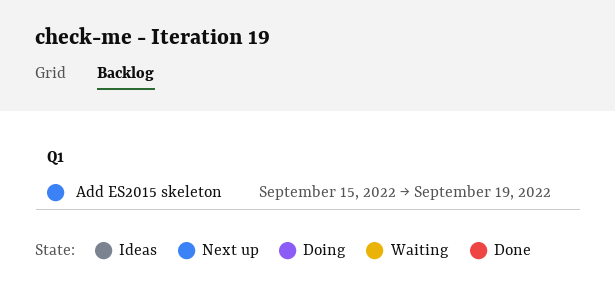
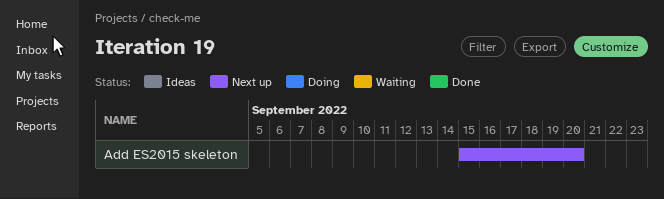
Add ES2015 skeleton, due: Sep 19 -> Sep 20

